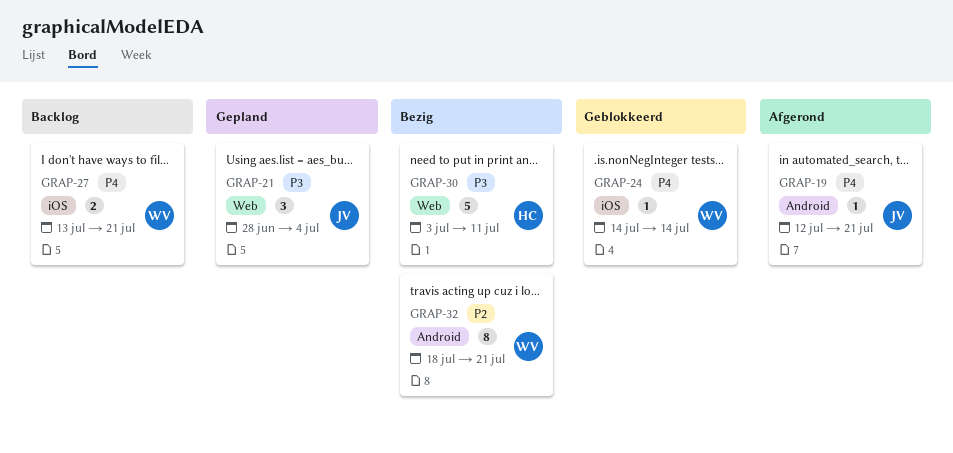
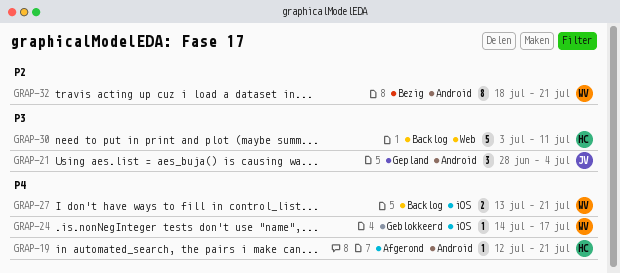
GRAP-19, owner: JV -> HC
GRAP-21, label: Web -> Android
GRAP-24, due: Jul 14 -> Jul 17
GRAP-30, status: Bezig -> Backlog

